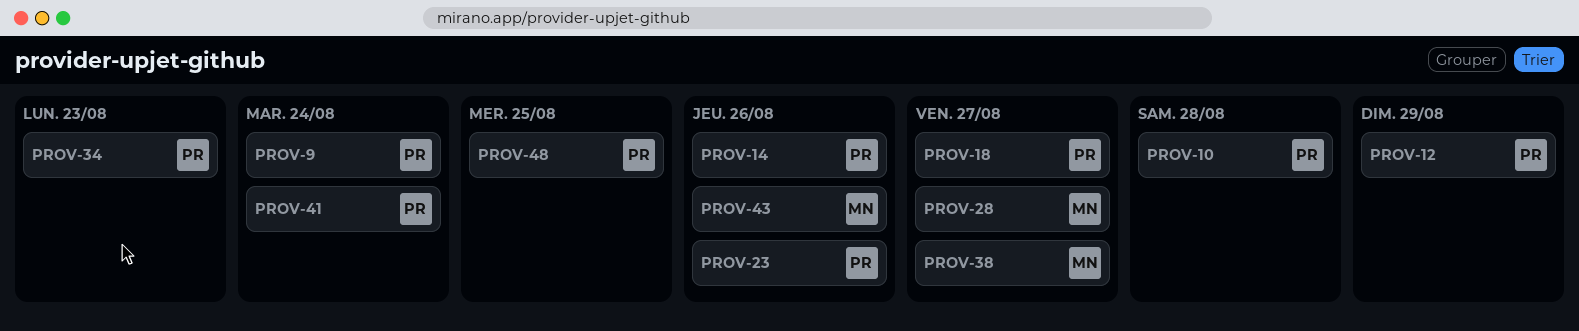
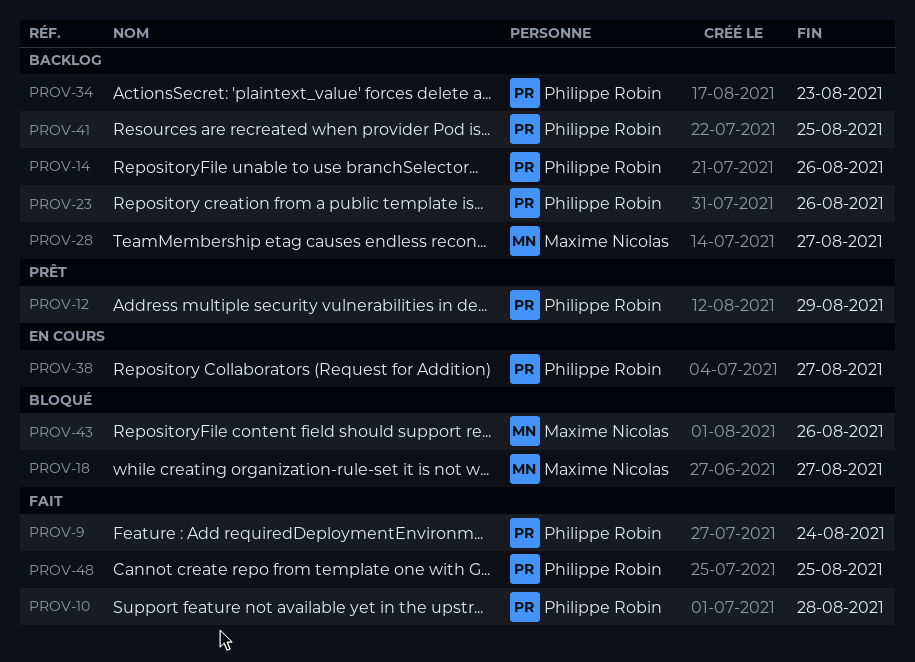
PROV-18, owner: Philippe Robin -> Maxime Nicolas
PROV-38, owner: Maxime Nicolas -> Philippe Robin
PROV-41, due: Aug 24 -> Aug 25

